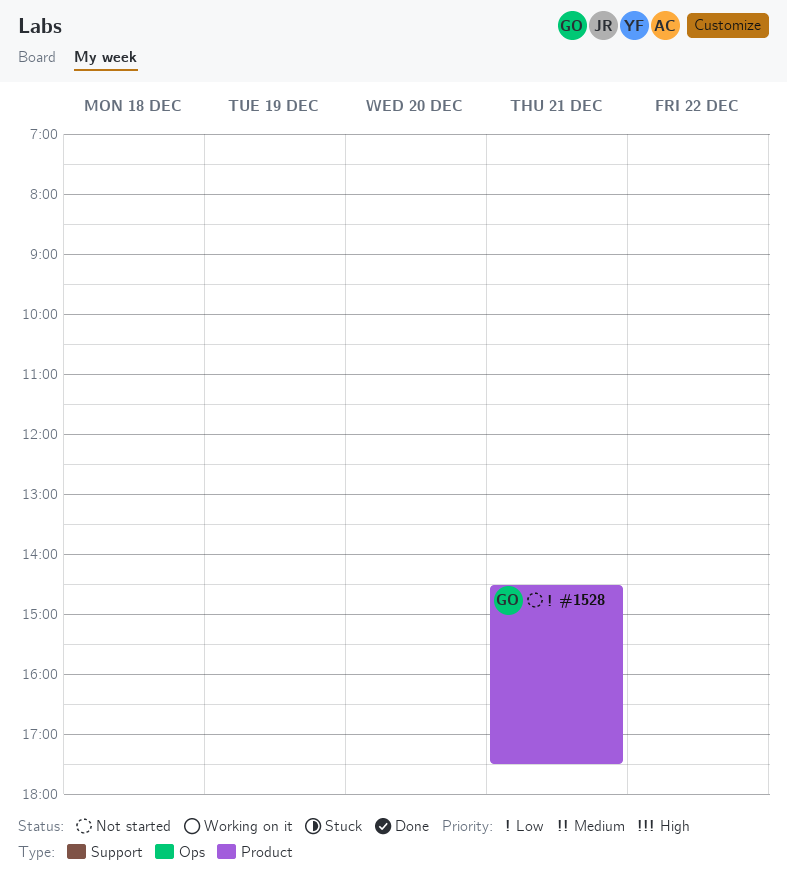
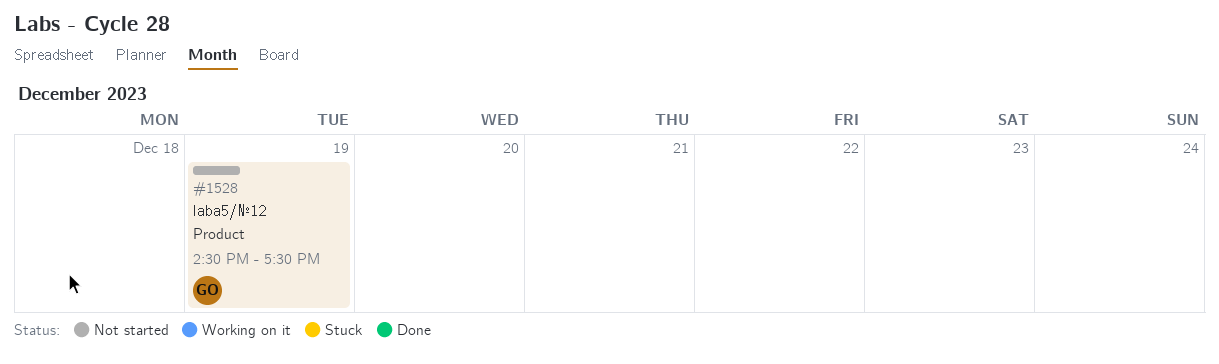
#1528, day: Dec 21 -> Dec 19

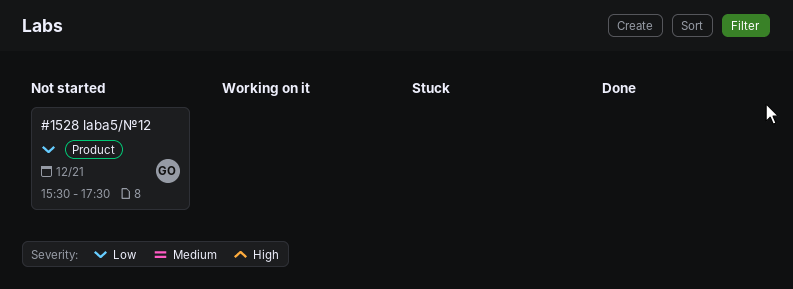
#1528, day: Dec 19 -> Dec 21
#1528, begins: 14:30 -> 15:30

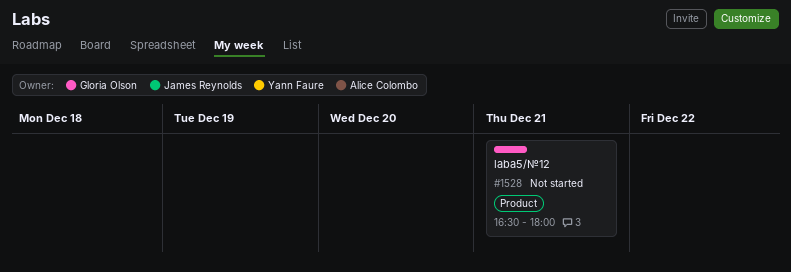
#1528, begins: 15:30 -> 16:30
#1528, ends: 17:30 -> 18:00

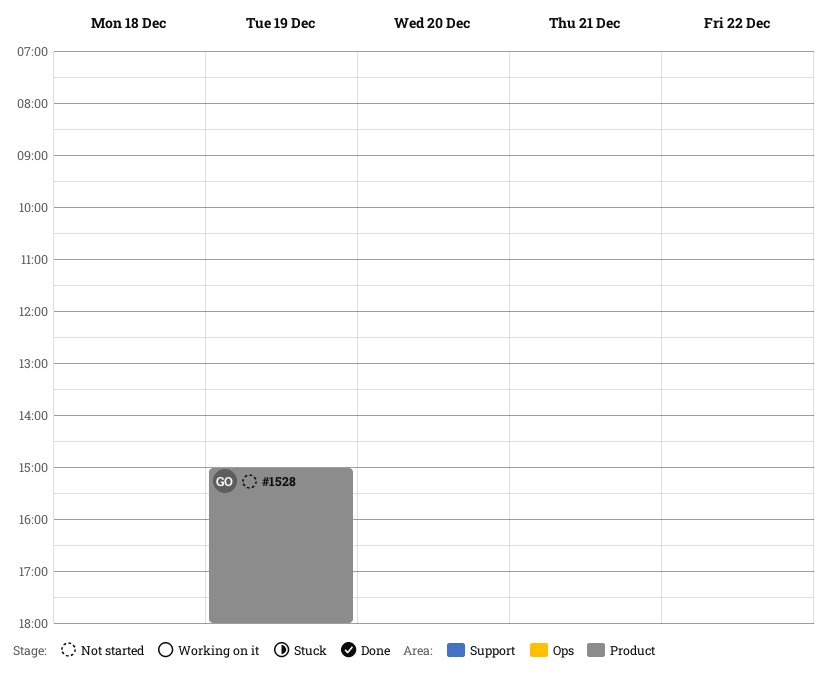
#1528, day: Dec 21 -> Dec 19
#1528, begins: 16:30 -> 15:00

